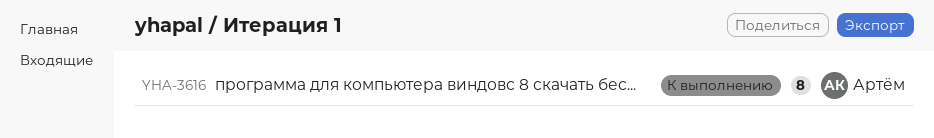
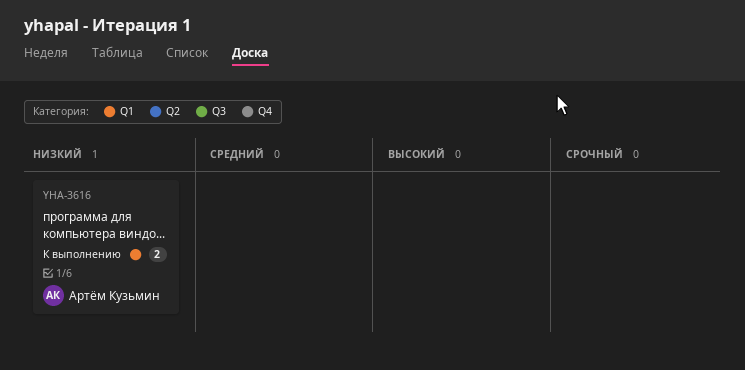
YHA-3616, estimate: 8 -> 2

